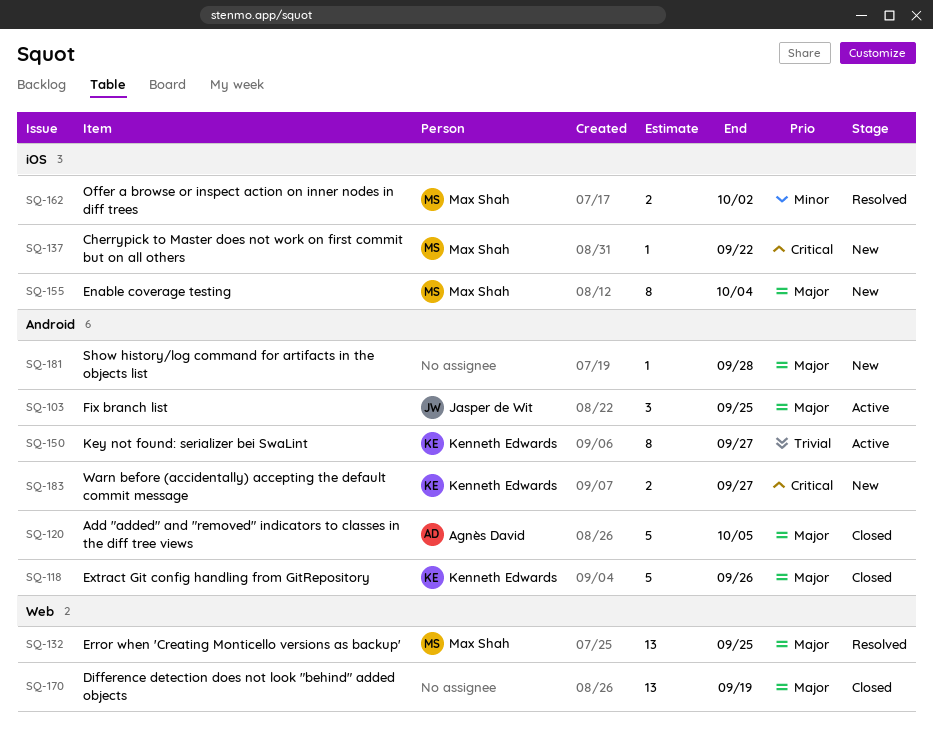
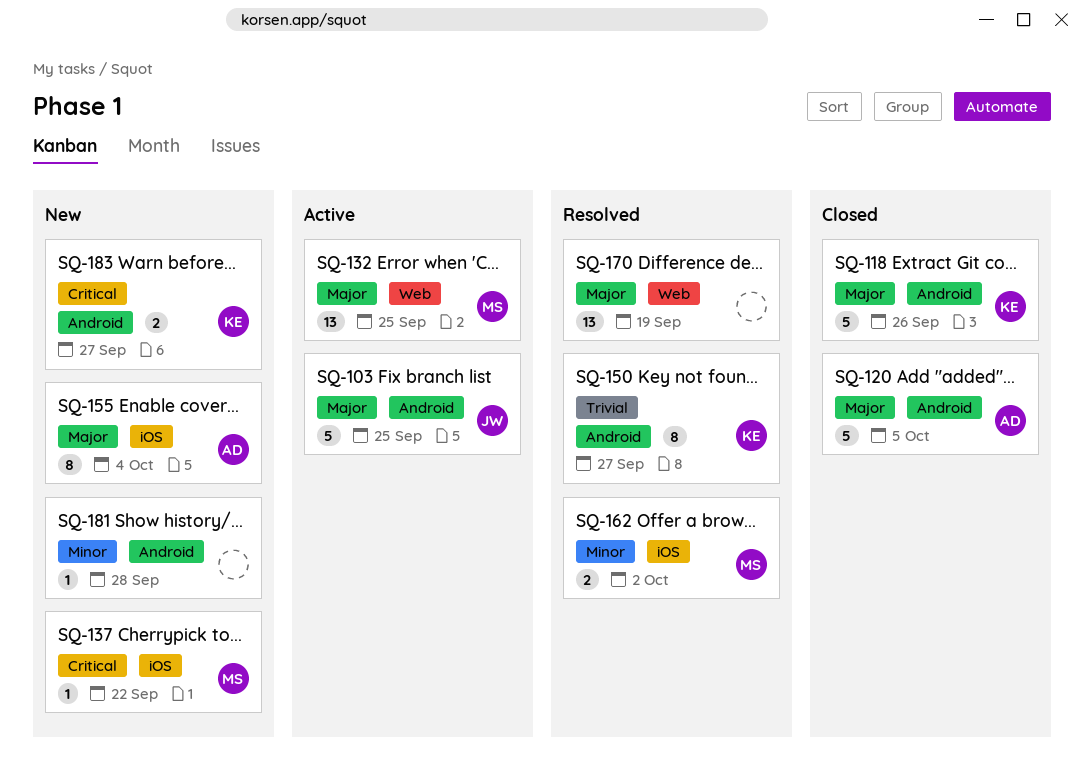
SQ-103, estimate: 3 -> 5
SQ-132, status: Resolved -> Active
SQ-150, status: Active -> Resolved
SQ-155, owner: Max Shah -> Agnès David
SQ-170, status: Closed -> Resolved
SQ-181, priority: Major -> Minor

